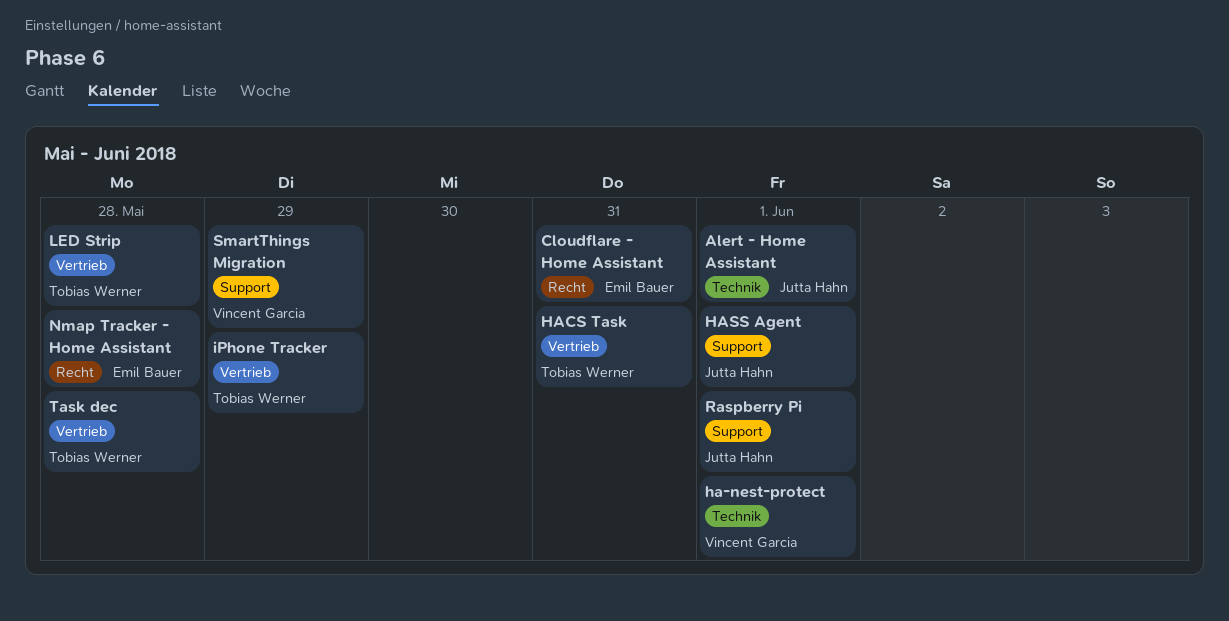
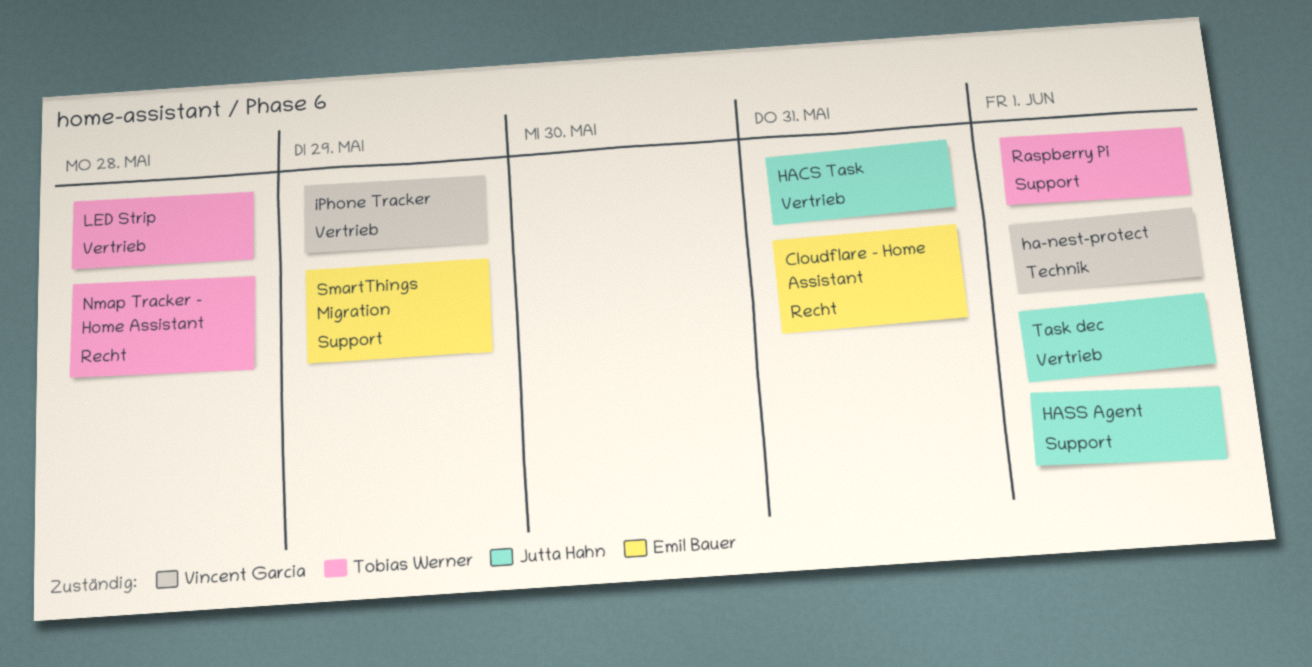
Alert - Home Assistant: present -> none
HACS Task, owner: Tobias Werner -> Jutta Hahn
iPhone Tracker, owner: Tobias Werner -> Vincent Garcia
Nmap Tracker - Home Assistant, owner: Emil Bauer -> Tobias Werner
Raspberry Pi, owner: Jutta Hahn -> Tobias Werner
SmartThings Migration, owner: Vincent Garcia -> Emil Bauer
Task dec, owner: Tobias Werner -> Jutta Hahn
Task dec, due: May 28 -> Jun 1

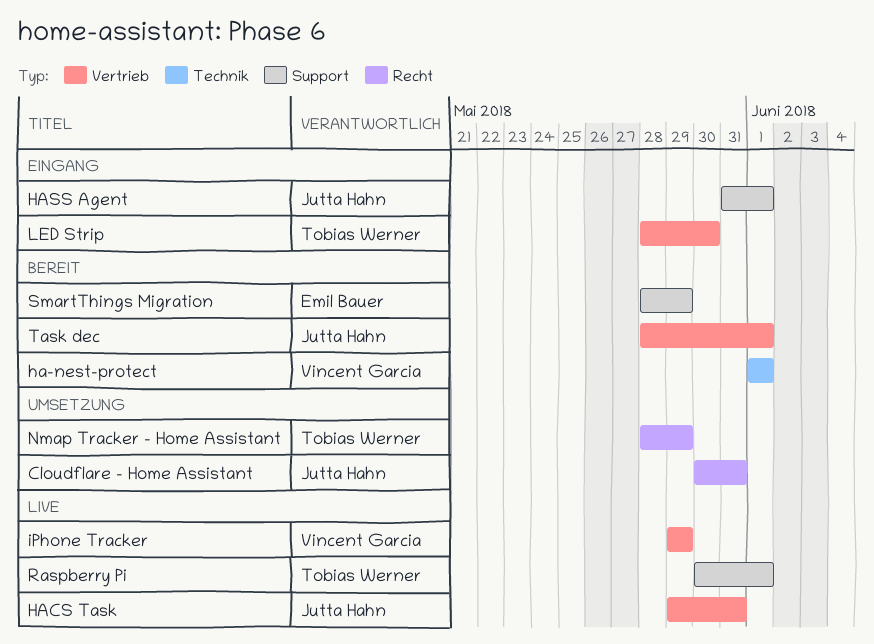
Cloudflare - Home Assistant, owner: Emil Bauer -> Jutta Hahn
LED Strip, due: May 28 -> May 30
Nmap Tracker - Home Assistant, due: May 28 -> May 29

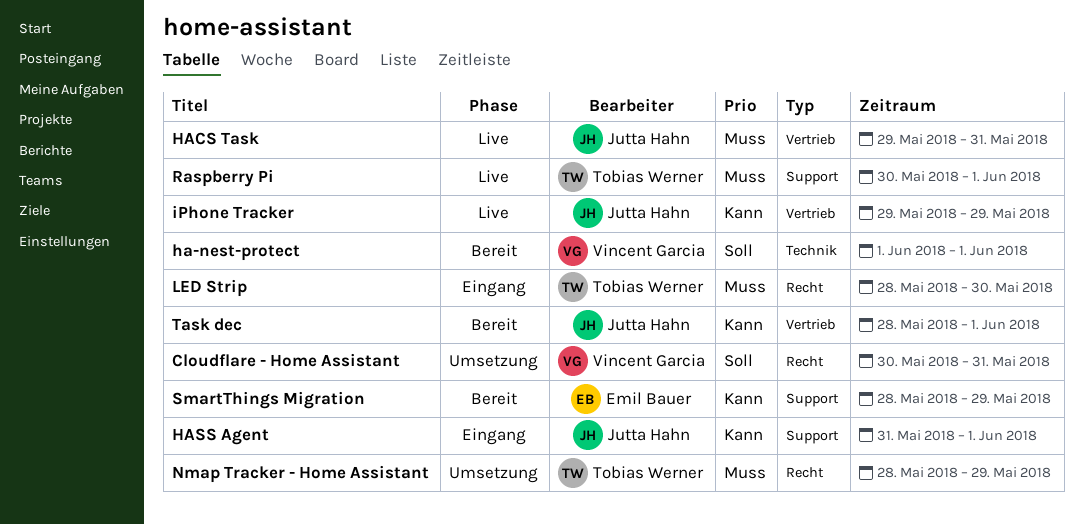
Cloudflare - Home Assistant, owner: Jutta Hahn -> Vincent Garcia
iPhone Tracker, owner: Vincent Garcia -> Jutta Hahn
LED Strip, label: Vertrieb -> Recht

